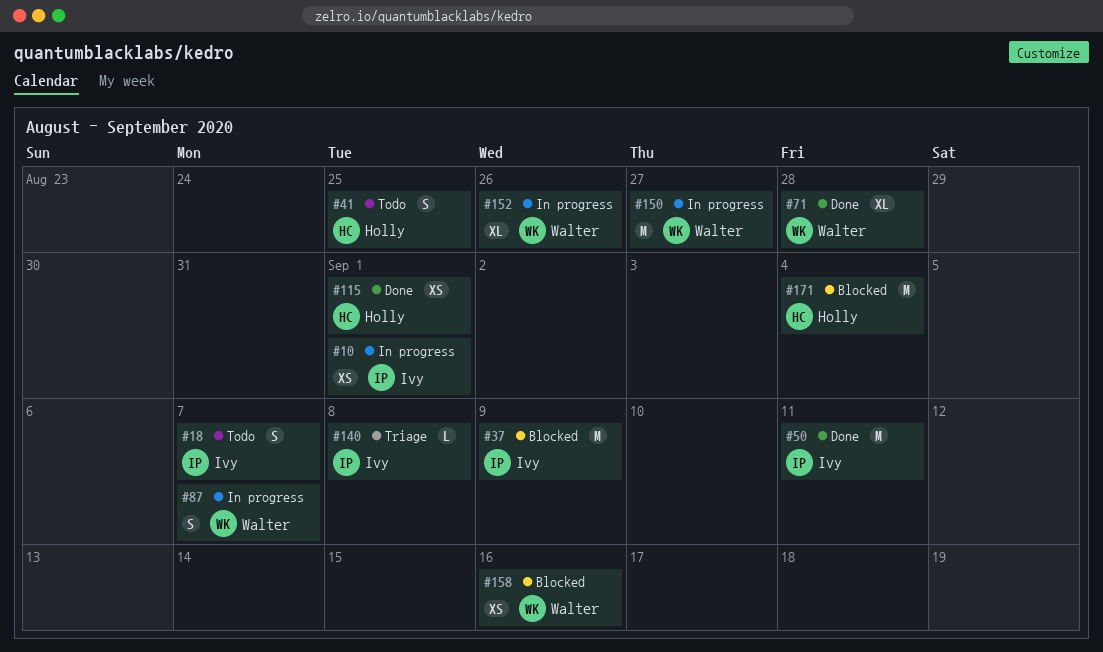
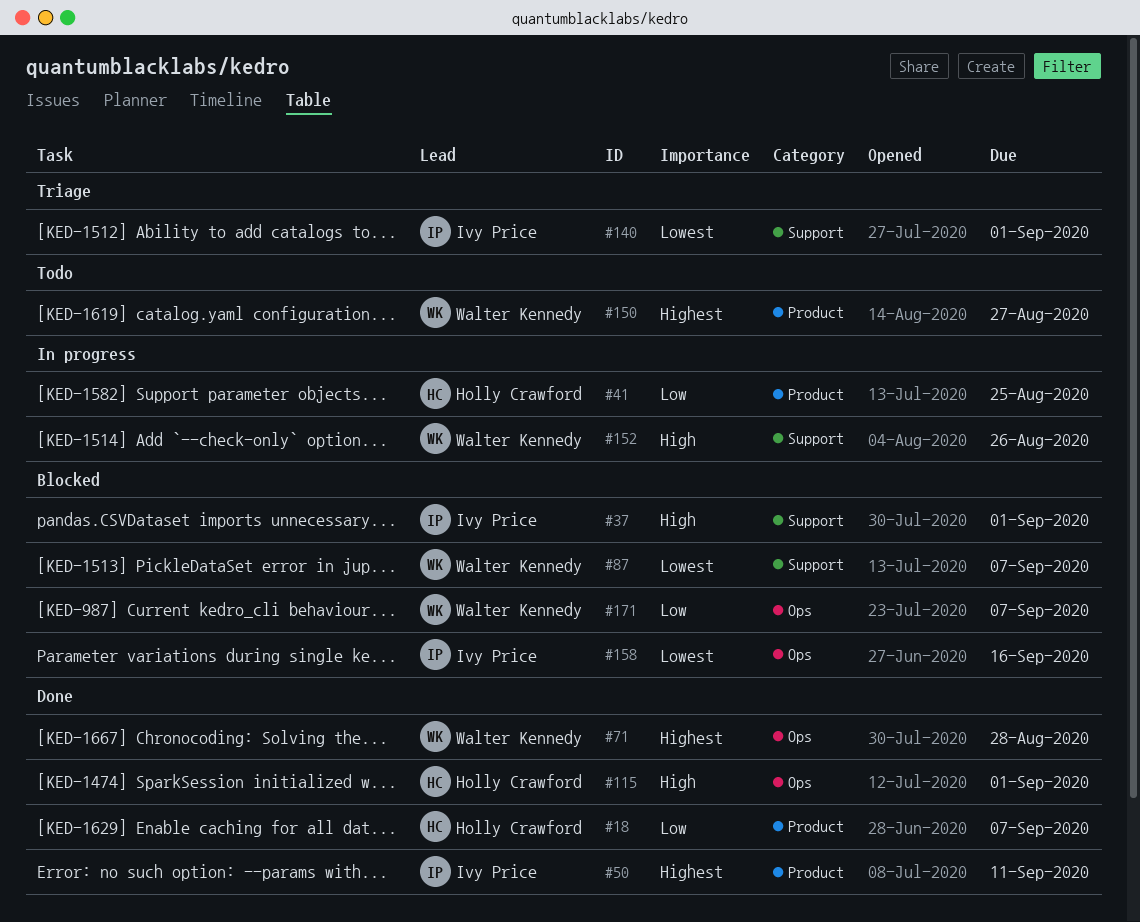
#10: present -> none
#18, status: Todo -> Done
#18, owner: Ivy Price -> Holly Crawford
#37, due: Sep 9 -> Sep 1
#41, status: Todo -> In progress
#87, status: In progress -> Blocked
#140, due: Sep 8 -> Sep 1
#150, status: In progress -> Todo
#158, owner: Walter Kennedy -> Ivy Price
#171, owner: Holly Crawford -> Walter Kennedy
#171, due: Sep 4 -> Sep 7

